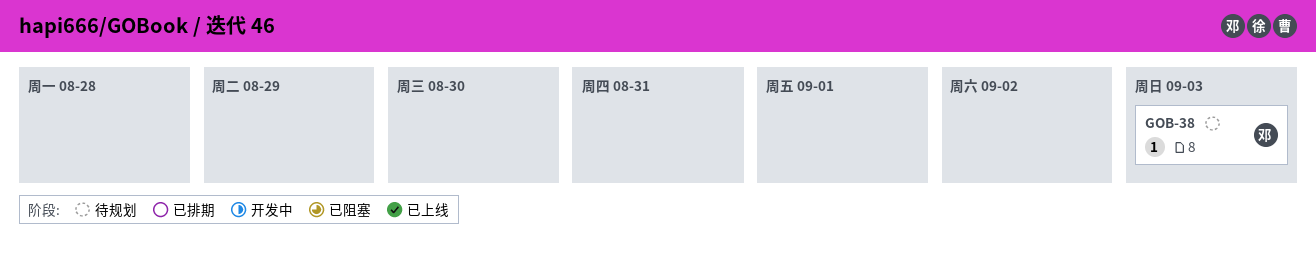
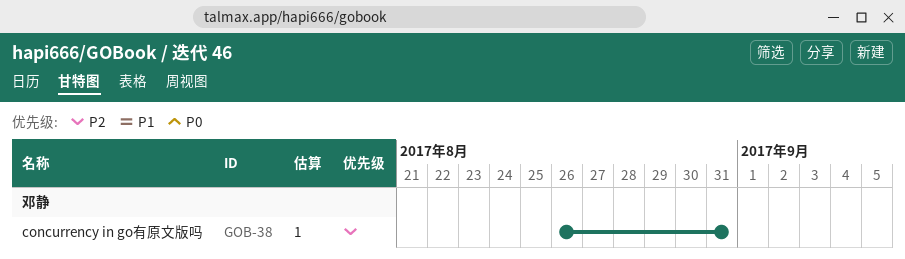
GOB-38, due: Sep 3 -> Aug 31

